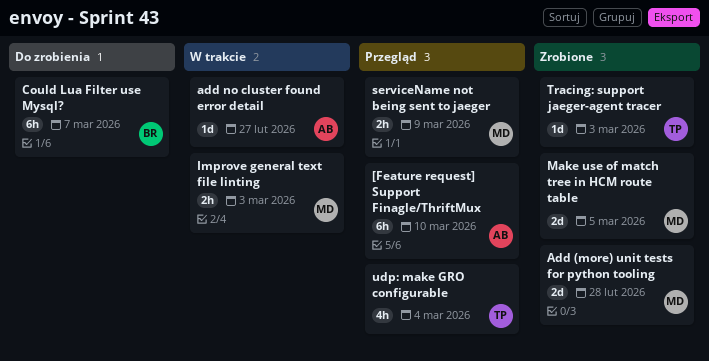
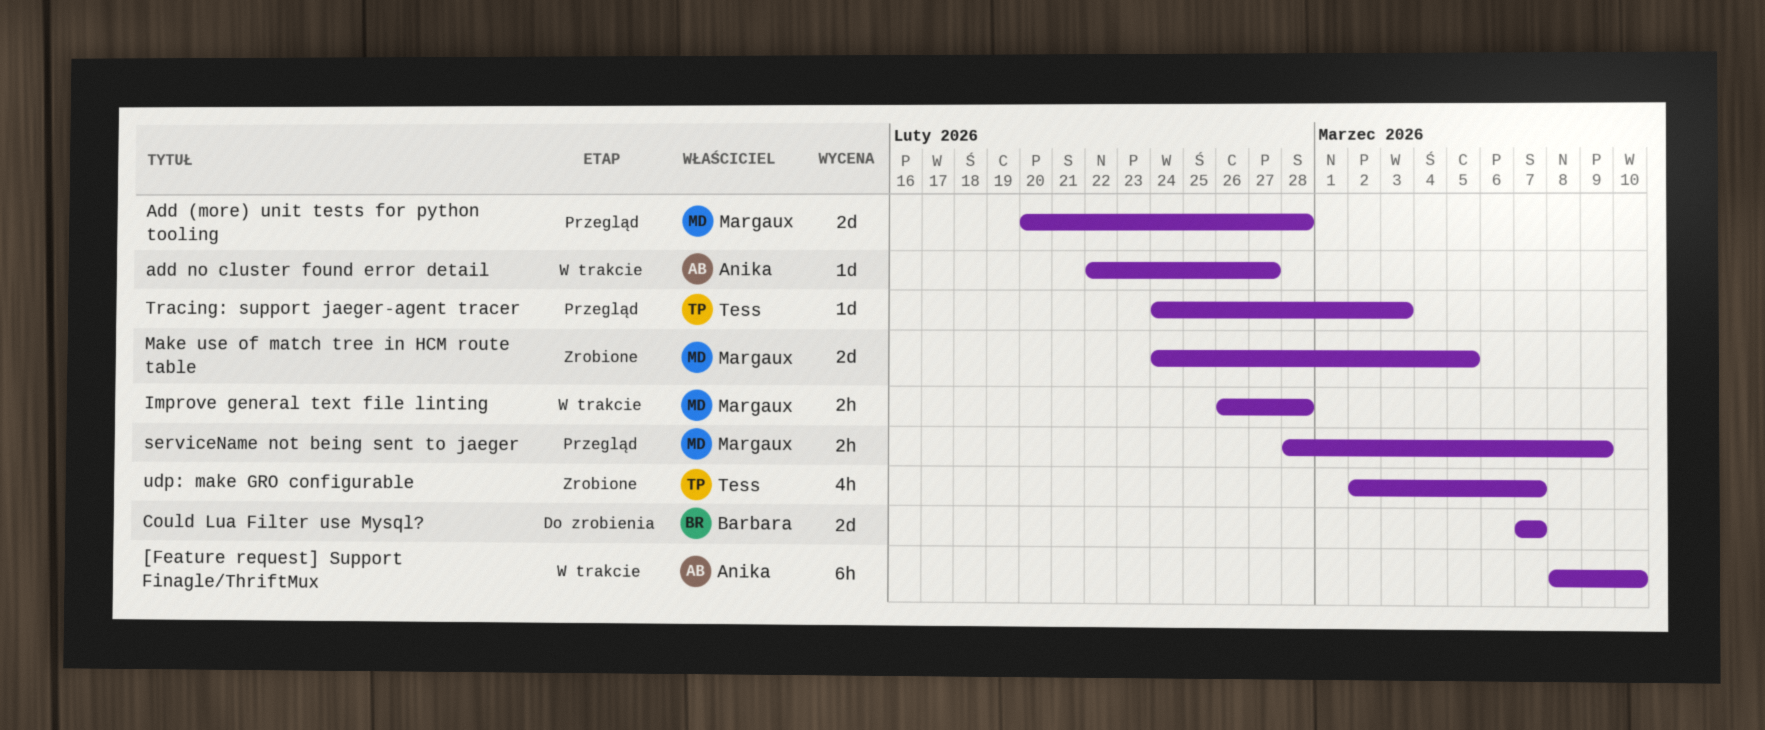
[Feature request] Support Finagle/ThriftMux, status: Przegląd -> W trakcie
Add (more) unit tests for python tooling, status: Zrobione -> Przegląd
Could Lua Filter use Mysql?, estimate: 6h -> 2d
Improve general text file linting, due: Mar 3 -> Feb 28
Tracing: support jaeger-agent tracer, status: Zrobione -> Przegląd
udp: make GRO configurable, status: Przegląd -> Zrobione
udp: make GRO configurable, due: Mar 4 -> Mar 7

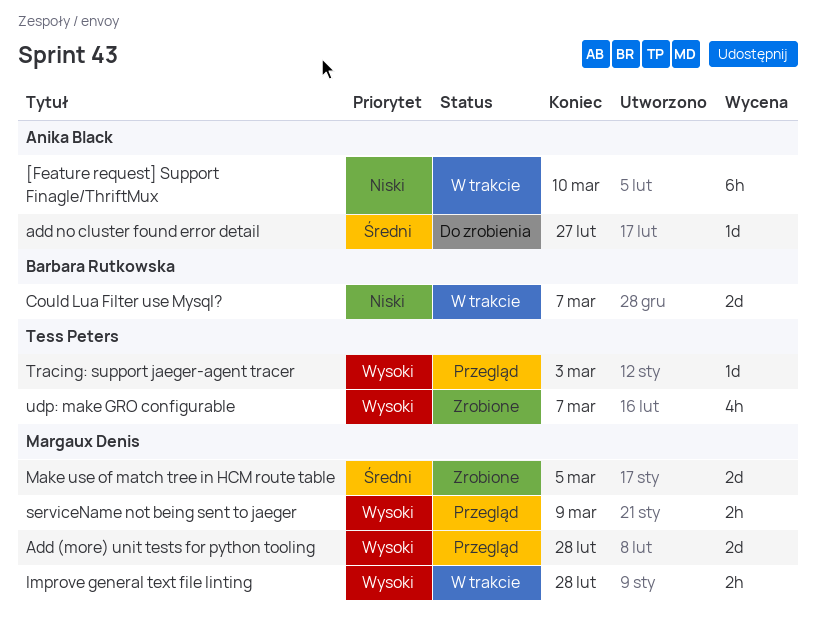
add no cluster found error detail, status: W trakcie -> Do zrobienia
Could Lua Filter use Mysql?, status: Do zrobienia -> W trakcie

